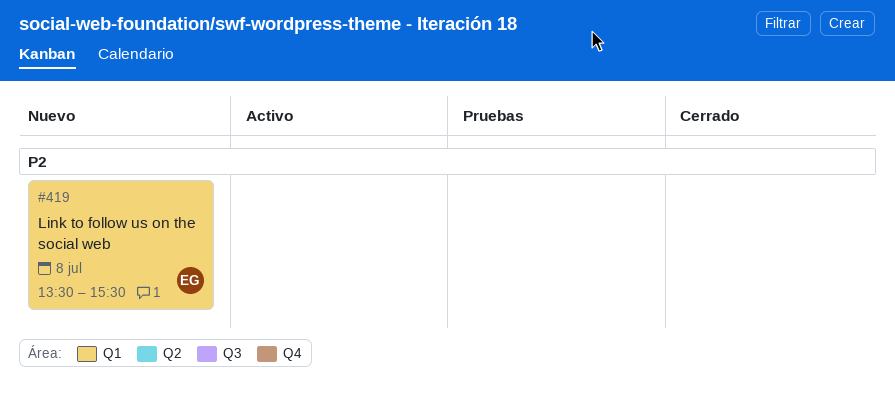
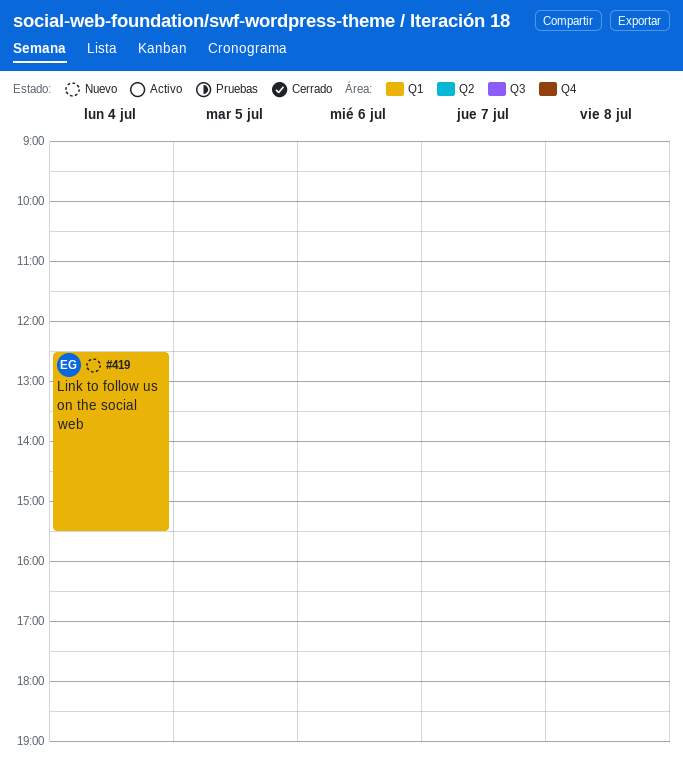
#419, day: Jul 8 -> Jul 4
#419, begins: 13:30 -> 12:30

